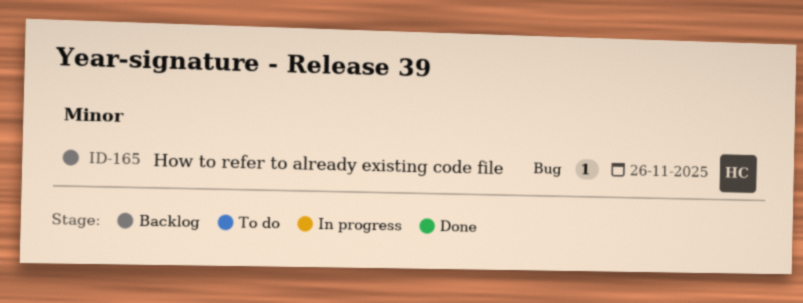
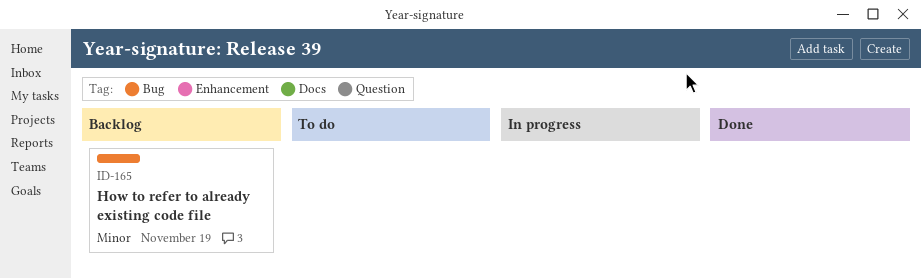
ID-165, due: Nov 26 -> Nov 19

